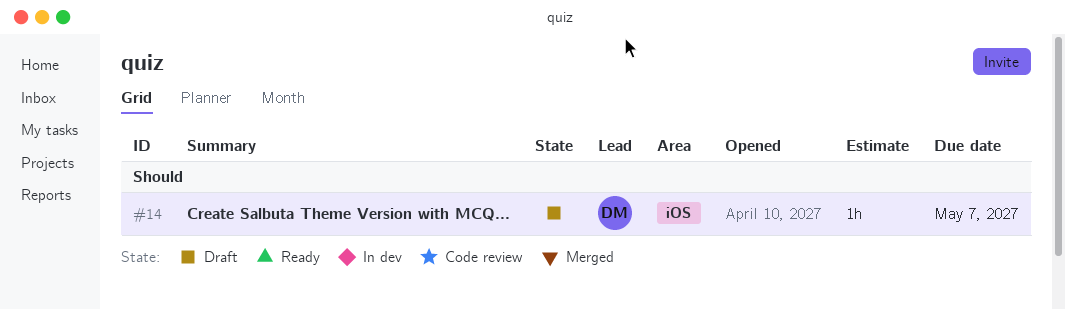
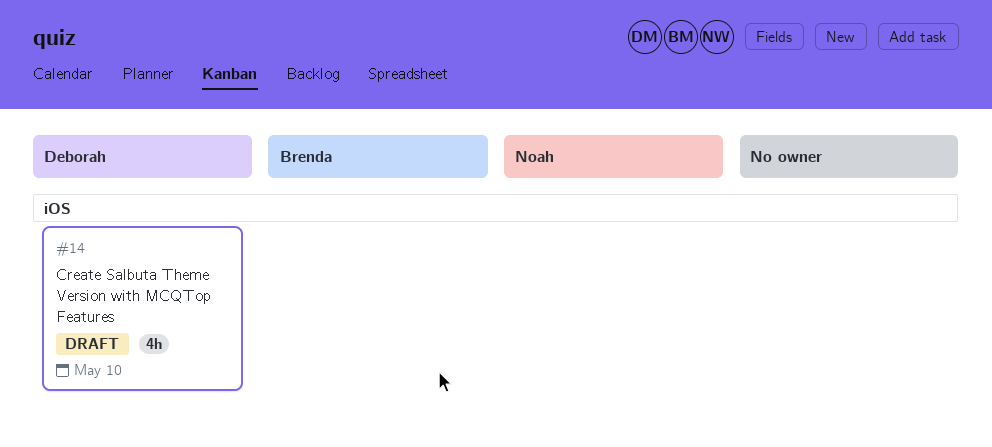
#14, estimate: 1h -> 4h
#14, due: May 7 -> May 10

